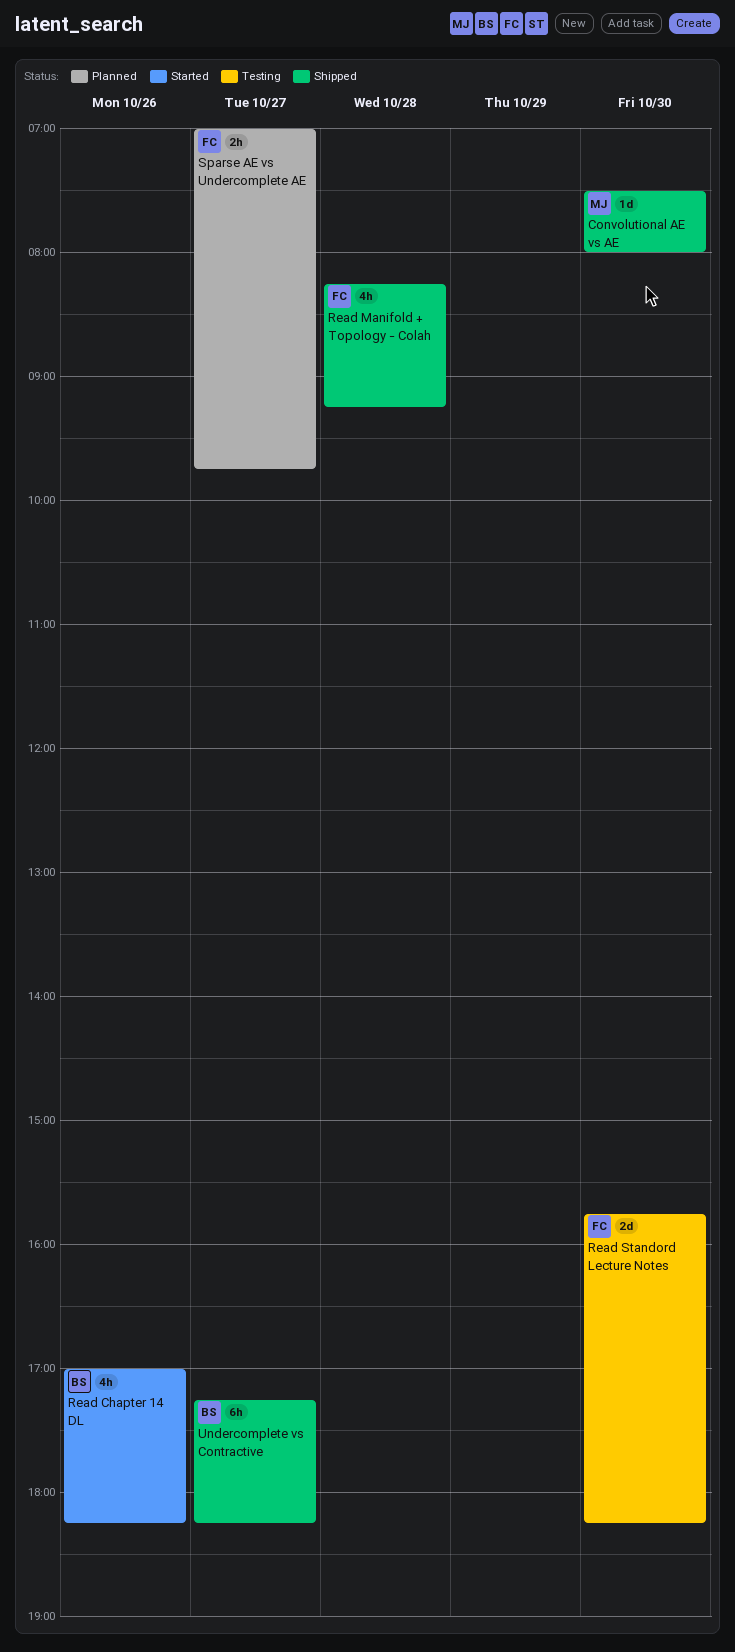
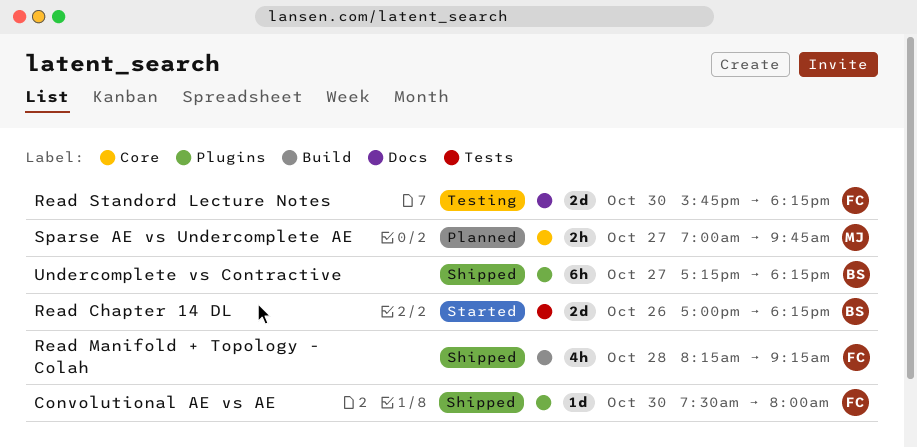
Convolutional AE vs AE, owner: MJ -> FC
Read Chapter 14 DL, estimate: 4h -> 2d
Sparse AE vs Undercomplete AE, owner: FC -> MJ

